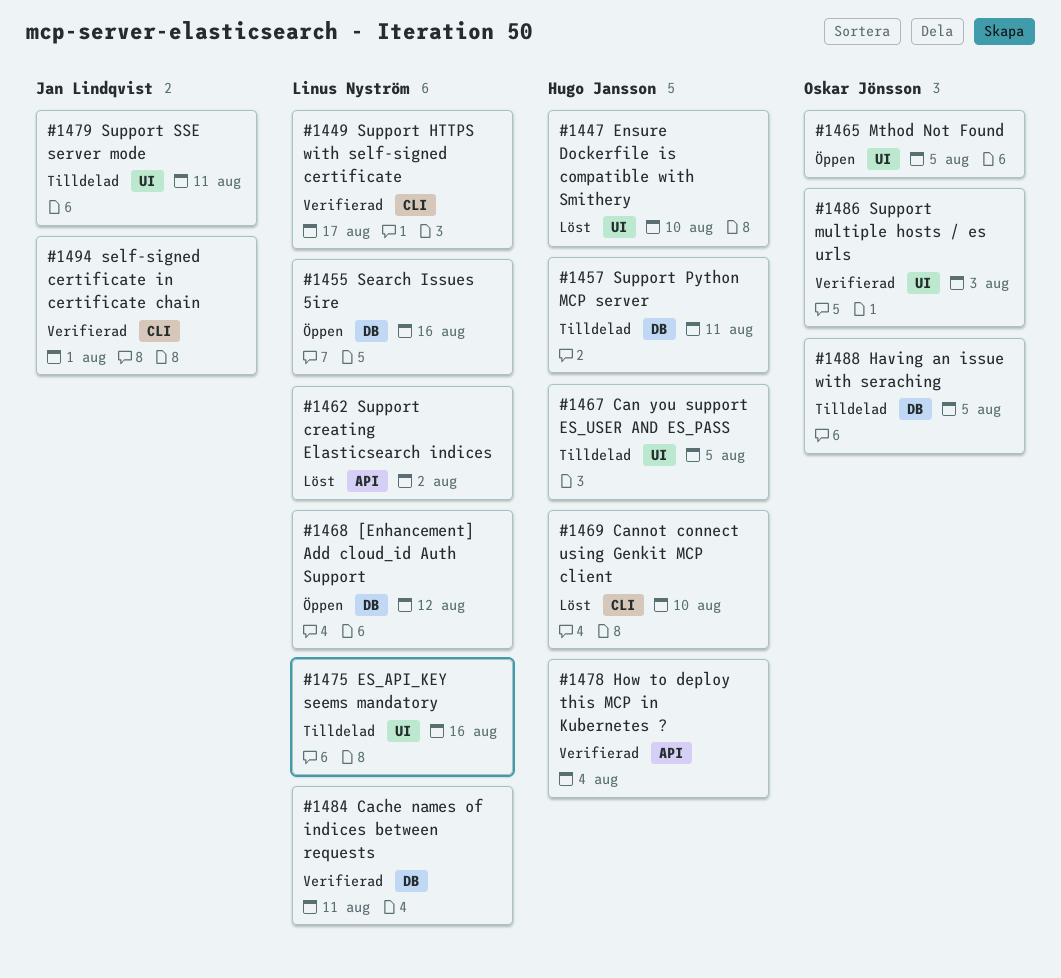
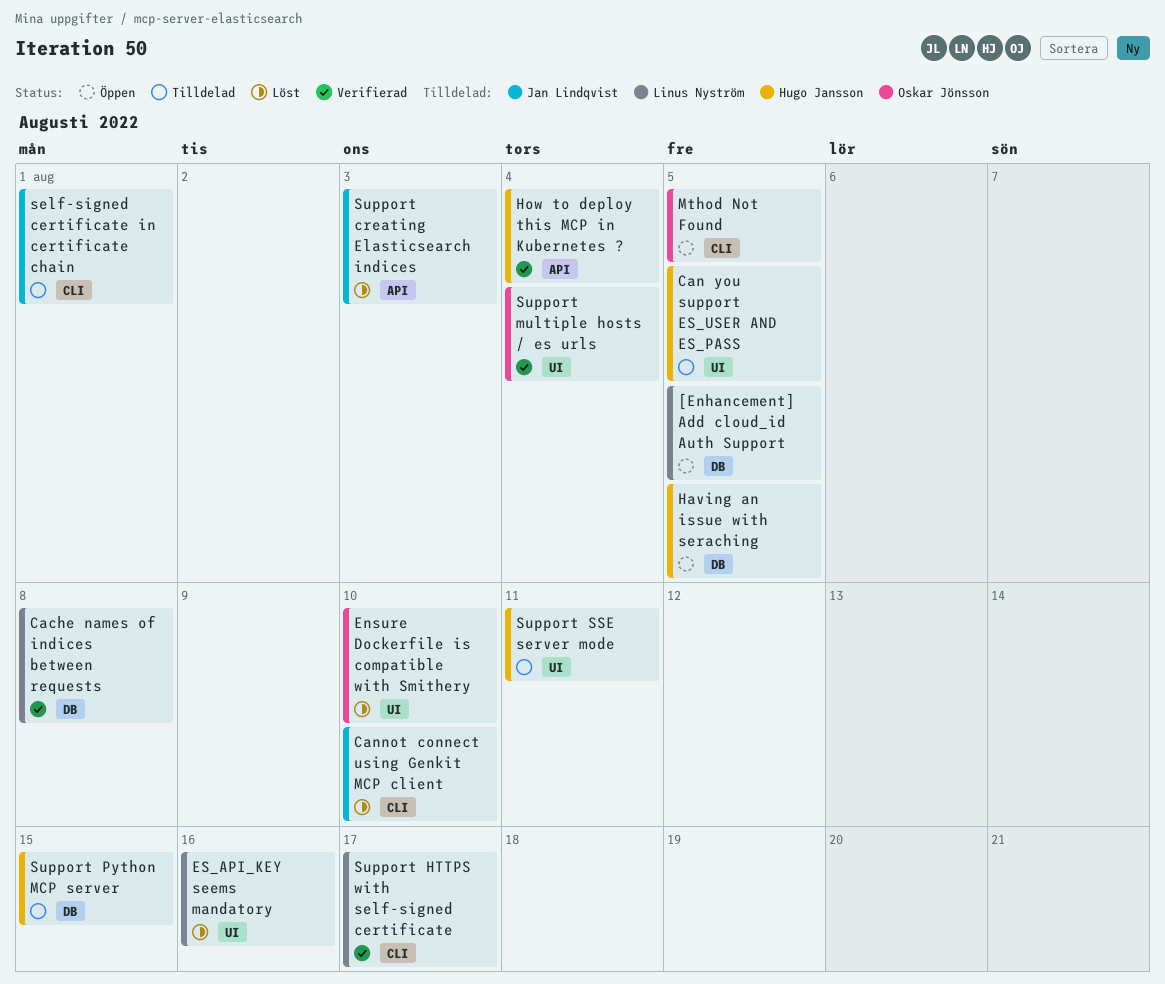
[Enhancement] Add cloud_id Auth Support, due: Aug 12 -> Aug 5
Cache names of indices between requests, due: Aug 11 -> Aug 8
Cannot connect using Genkit MCP client, owner: Hugo Jansson -> Jan Lindqvist
Ensure Dockerfile is compatible with Smithery, owner: Hugo Jansson -> Oskar Jönsson
ES_API_KEY seems mandatory, status: Tilldelad -> Löst
Having an issue with seraching, status: Tilldelad -> Öppen
Having an issue with seraching, owner: Oskar Jönsson -> Hugo Jansson
Mthod Not Found, label: UI -> CLI
Search Issues 5ire: present -> none
self-signed certificate in certificate chain, status: Verifierad -> Tilldelad
Support creating Elasticsearch indices, owner: Linus Nyström -> Jan Lindqvist
Support creating Elasticsearch indices, due: Aug 2 -> Aug 3
Support multiple hosts / es urls, due: Aug 3 -> Aug 4
Support Python MCP server, due: Aug 11 -> Aug 15
Support SSE server mode, owner: Jan Lindqvist -> Hugo Jansson

